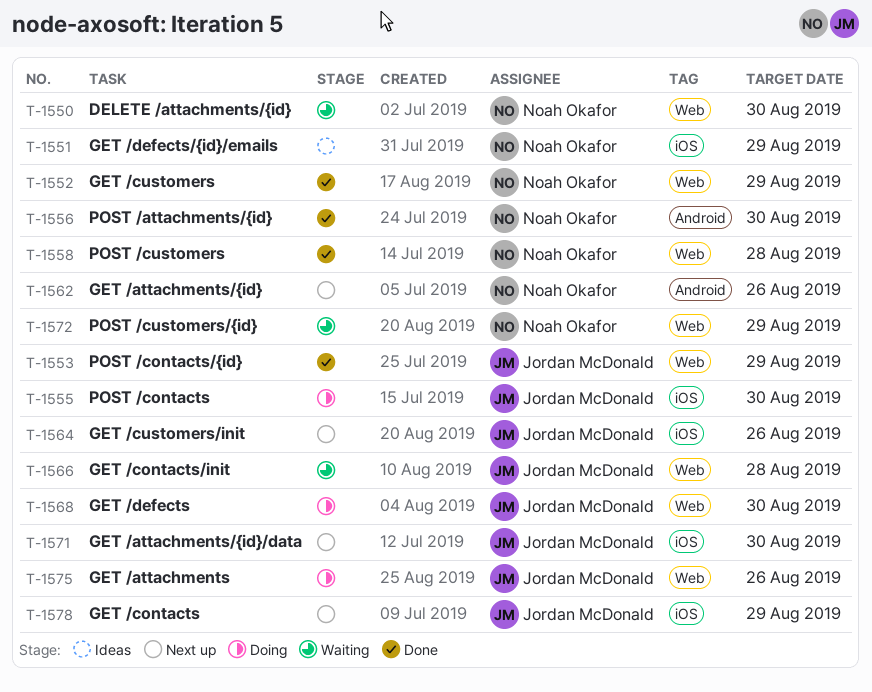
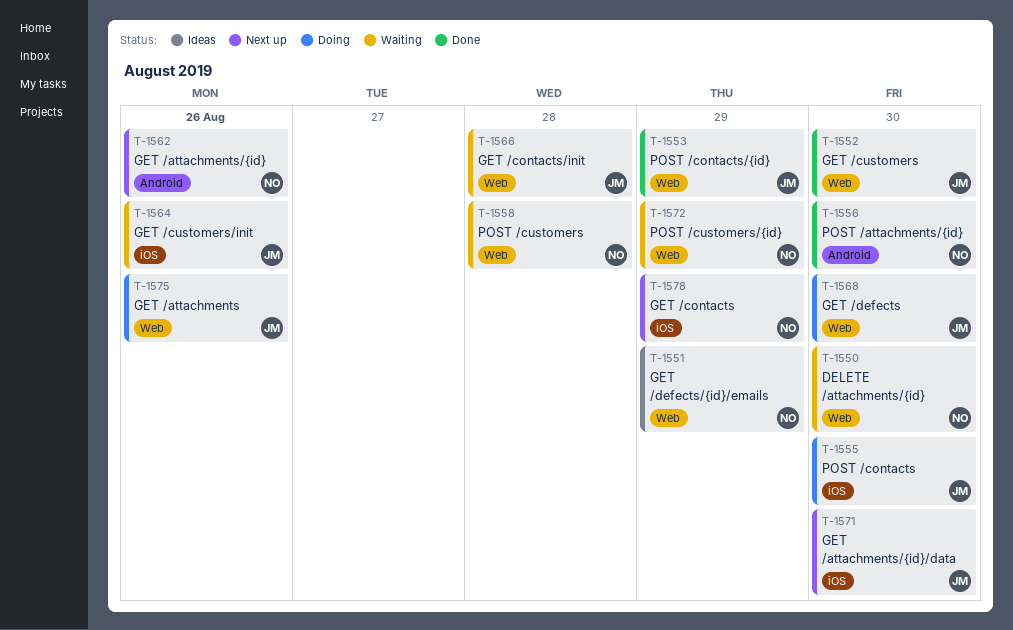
T-1551, label: iOS -> Web
T-1552, owner: Noah Okafor -> Jordan McDonald
T-1552, due: Aug 29 -> Aug 30
T-1558, status: Done -> Waiting
T-1564, status: Next up -> Waiting
T-1578, owner: Jordan McDonald -> Noah Okafor

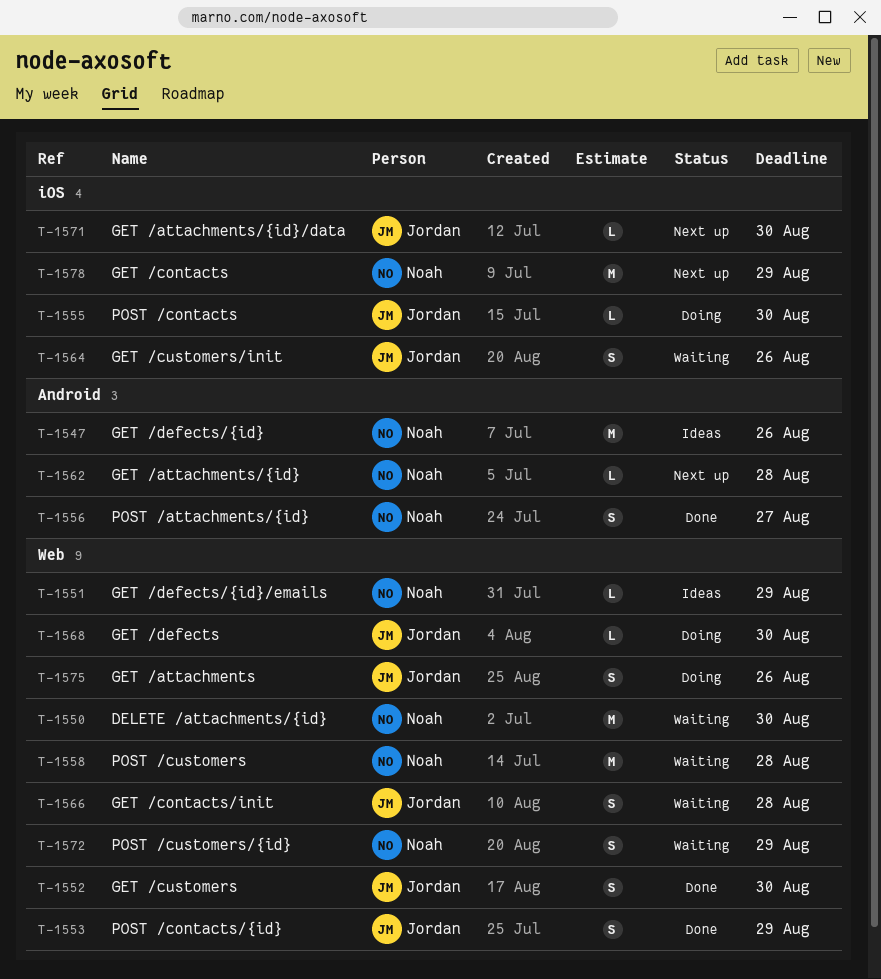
T-1547: none -> present
T-1556, due: Aug 30 -> Aug 27
T-1562, due: Aug 26 -> Aug 28

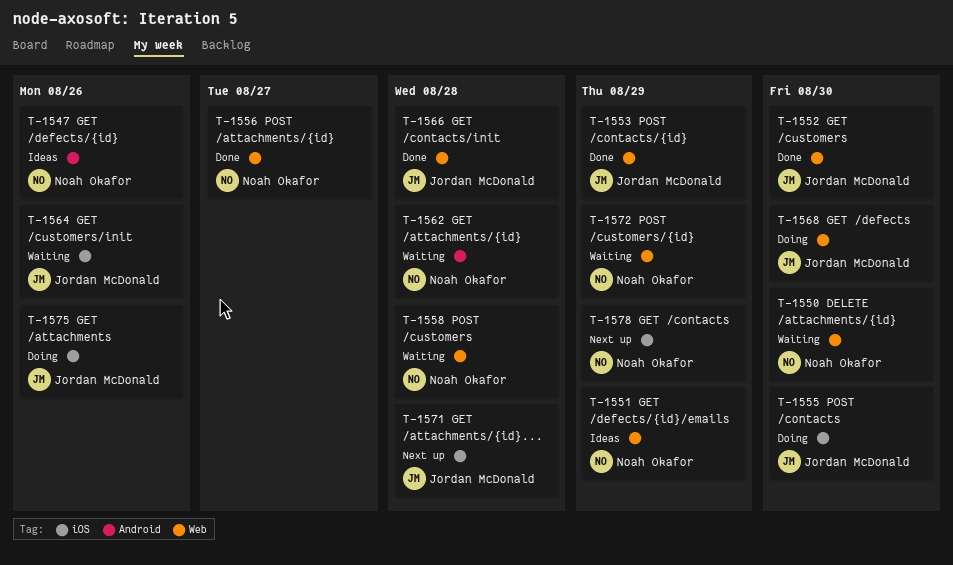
T-1556, label: Android -> Web
T-1562, status: Next up -> Waiting
T-1566, status: Waiting -> Done
T-1571, due: Aug 30 -> Aug 28
T-1575, label: Web -> iOS

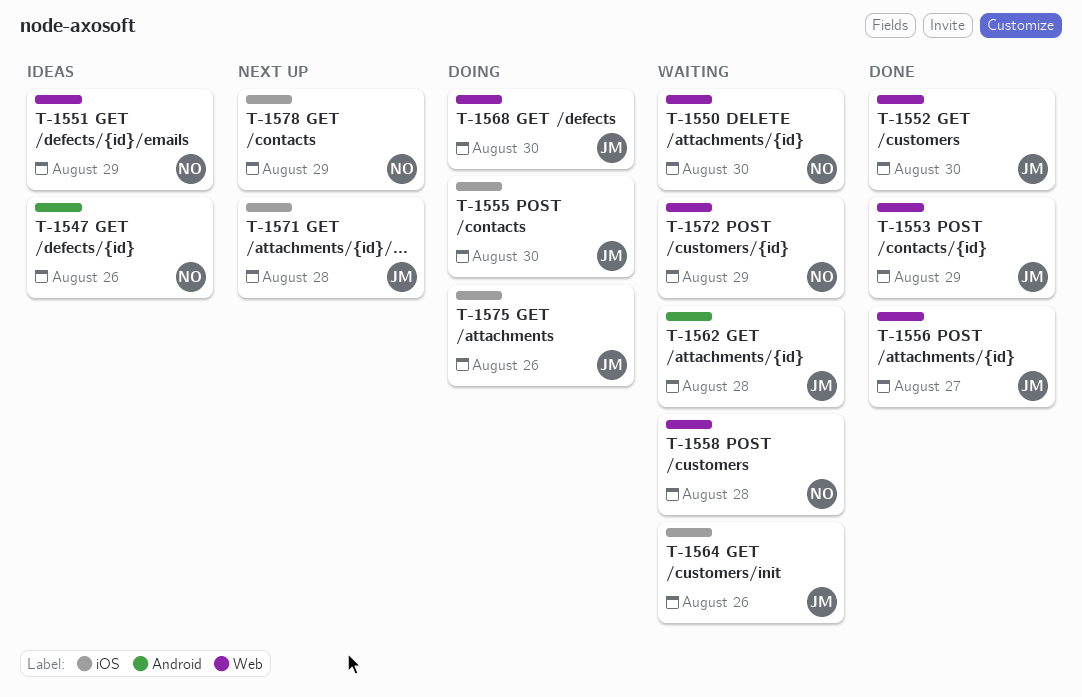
T-1556, owner: Noah Okafor -> Jordan McDonald
T-1562, owner: Noah Okafor -> Jordan McDonald
T-1566: present -> none

